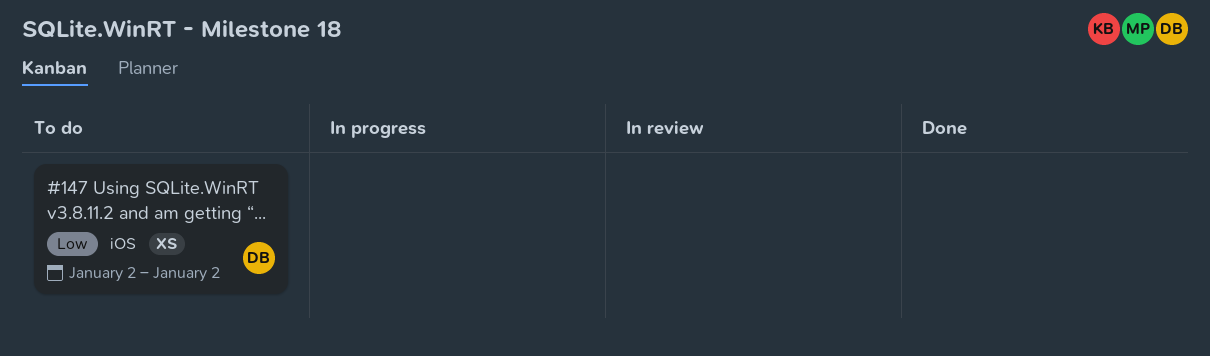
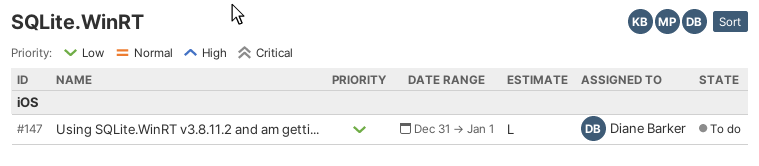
#147, estimate: XS -> L
#147, start: Jan 2 -> Dec 31
#147, due: Jan 2 -> Jan 1

